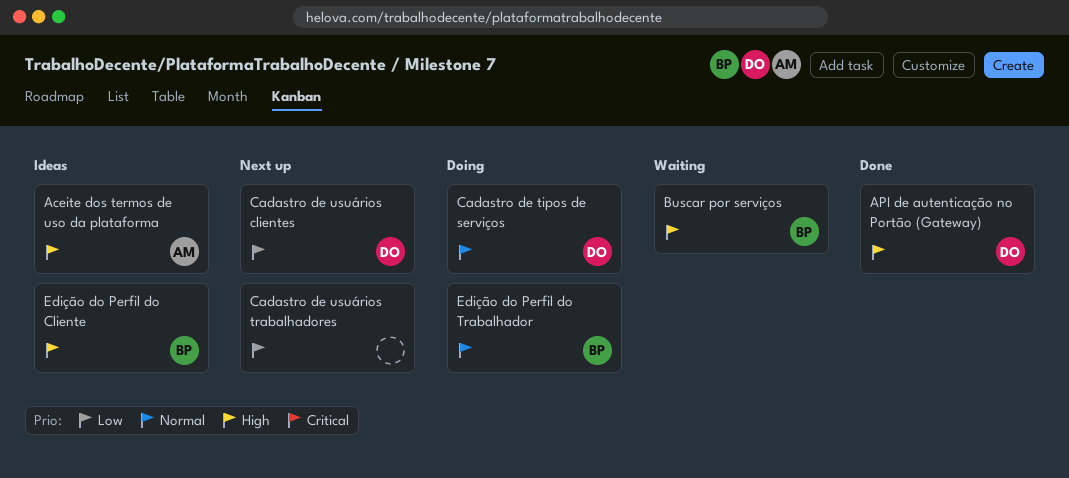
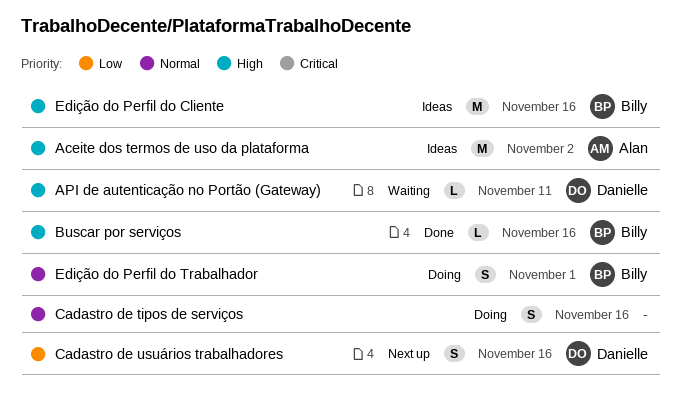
API de autenticação no Portão (Gateway), status: Done -> Waiting
Buscar por serviços, status: Waiting -> Done
Cadastro de tipos de serviços, owner: Danielle -> none
Cadastro de usuários clientes: present -> none
Cadastro de usuários trabalhadores, owner: none -> Danielle

